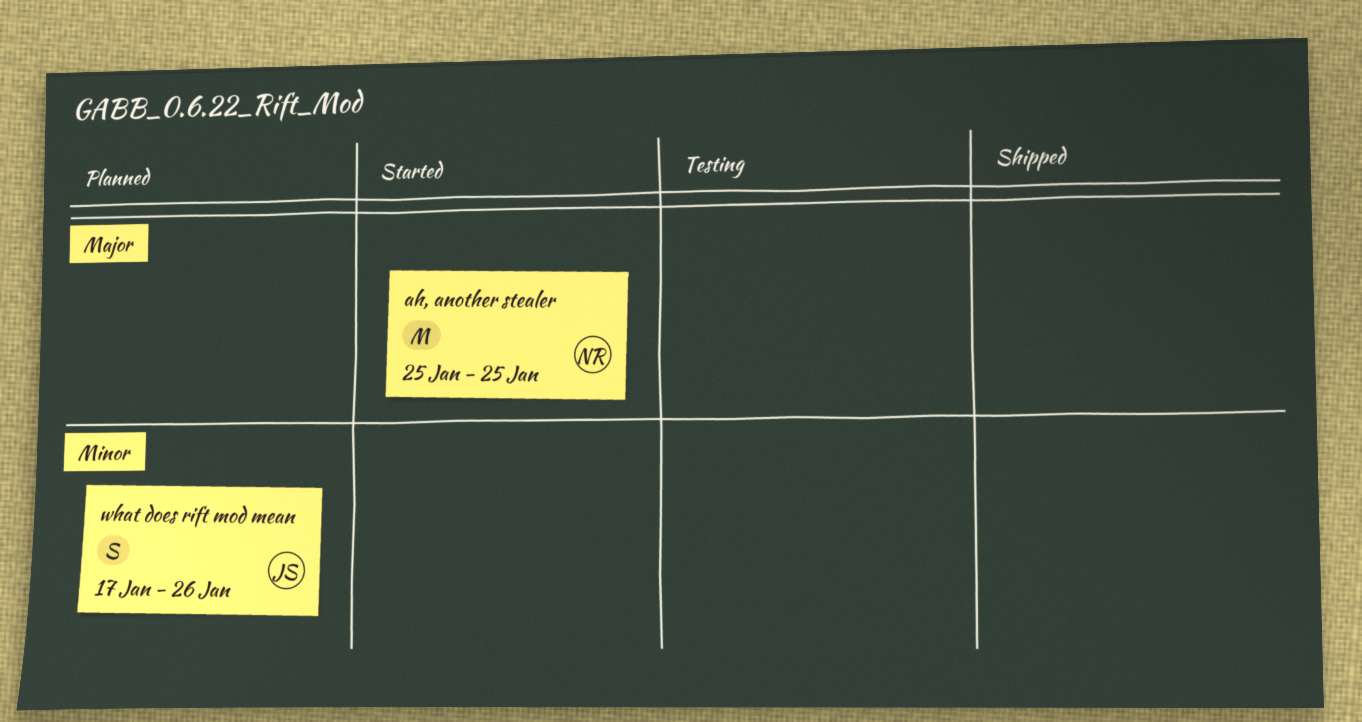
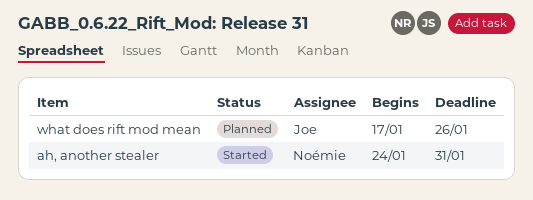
ah, another stealer, start: Jan 25 -> Jan 24
ah, another stealer, due: Jan 25 -> Jan 31

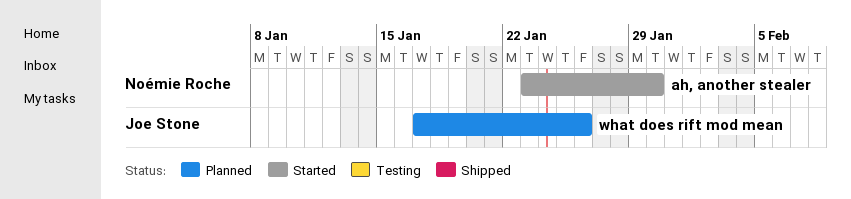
ah, another stealer, start: Jan 24 -> Jan 23
ah, another stealer, due: Jan 31 -> Jan 30

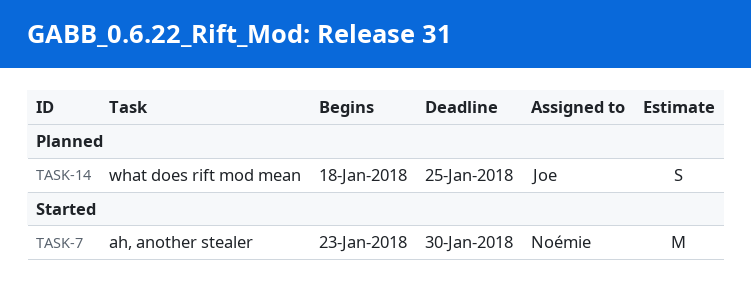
what does rift mod mean, start: Jan 17 -> Jan 18
what does rift mod mean, due: Jan 26 -> Jan 25

